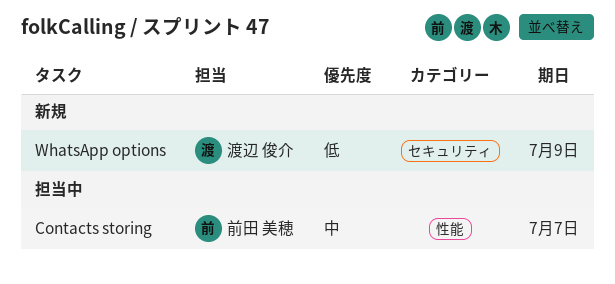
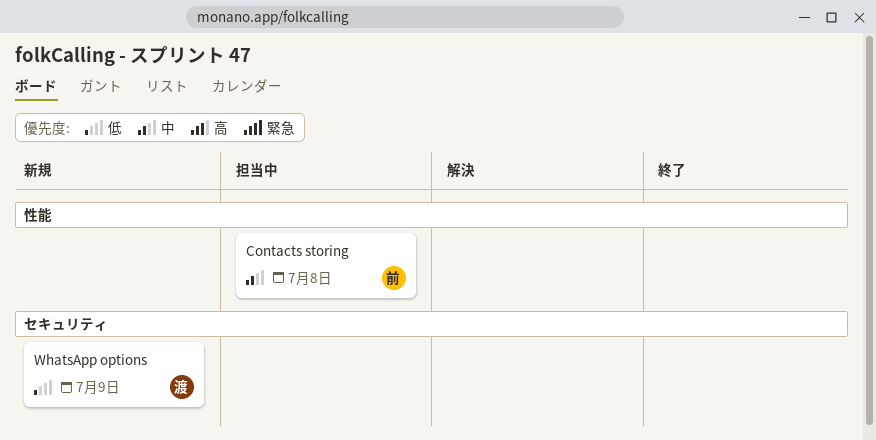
Contacts storing, due: Jul 7 -> Jul 8

